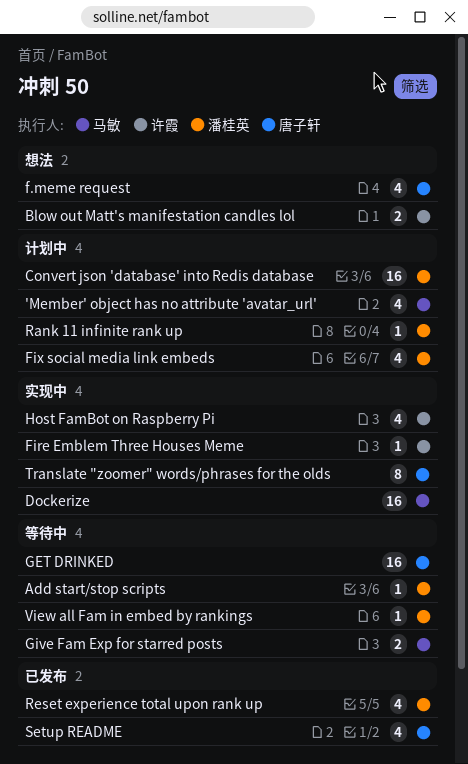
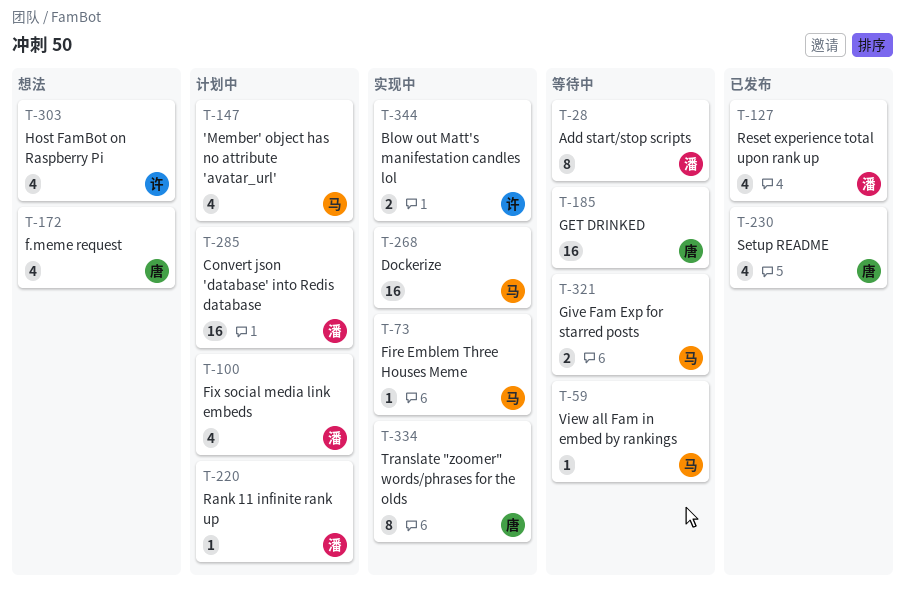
Add start/stop scripts, estimate: 1 -> 8
Blow out Matt's manifestation candles lol, status: 想法 -> 实现中
Fire Emblem Three Houses Meme, owner: 许霞 -> 马敏
Host FamBot on Raspberry Pi, status: 实现中 -> 想法
View all Fam in embed by rankings, owner: 潘桂英 -> 马敏

